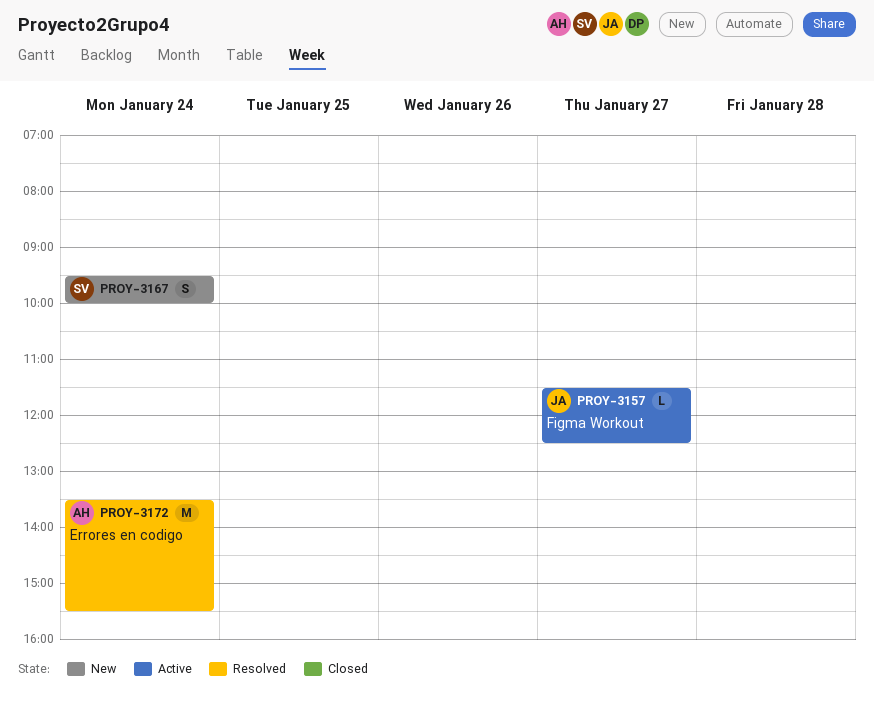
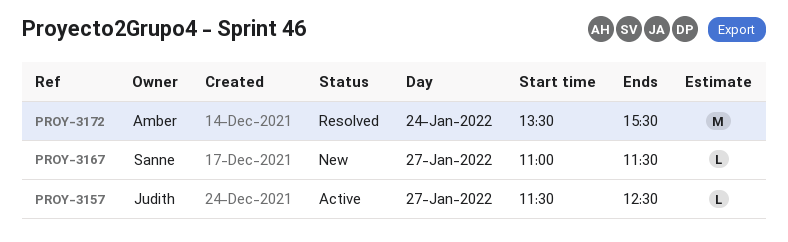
PROY-3167, estimate: S -> L
PROY-3167, day: Jan 24 -> Jan 27
PROY-3167, begins: 09:30 -> 11:00
PROY-3167, ends: 10:00 -> 11:30

